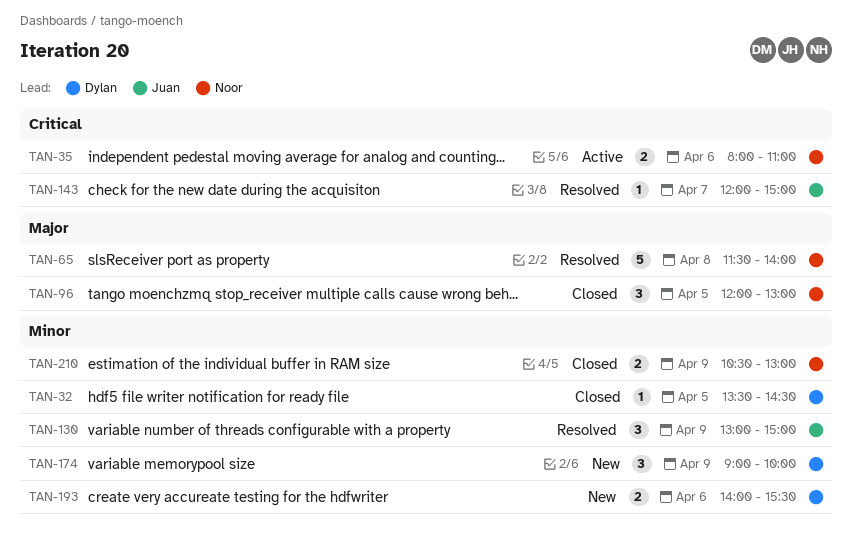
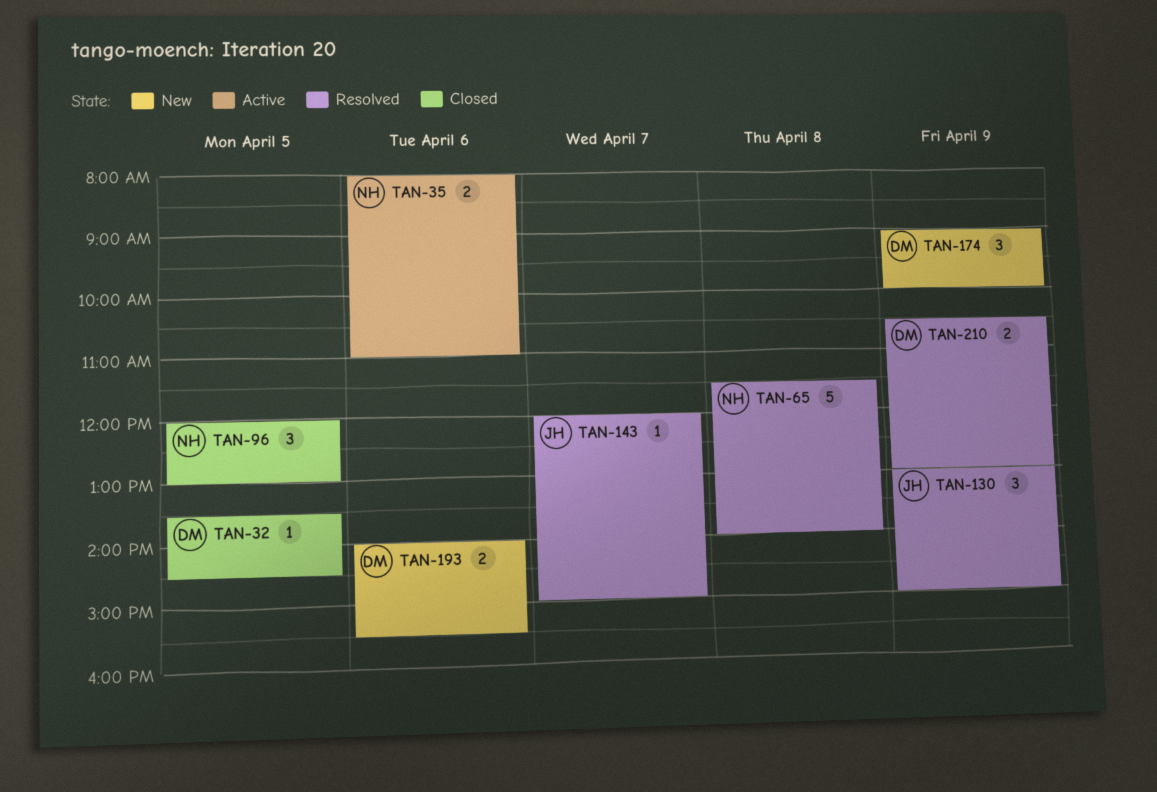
TAN-210, status: Closed -> Resolved
TAN-210, owner: Noor -> Dylan

